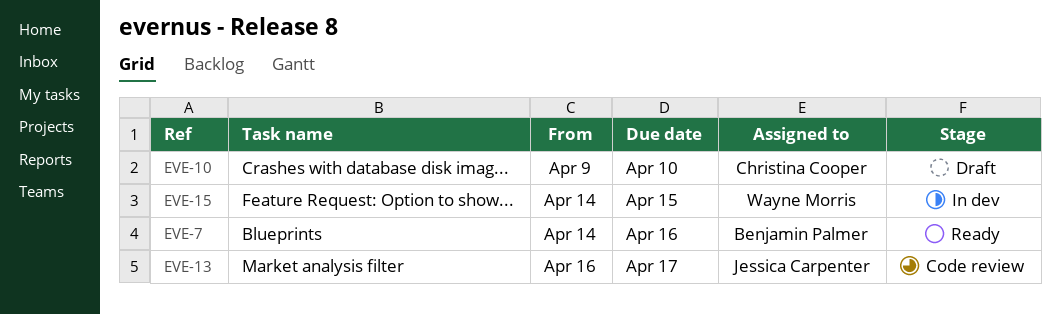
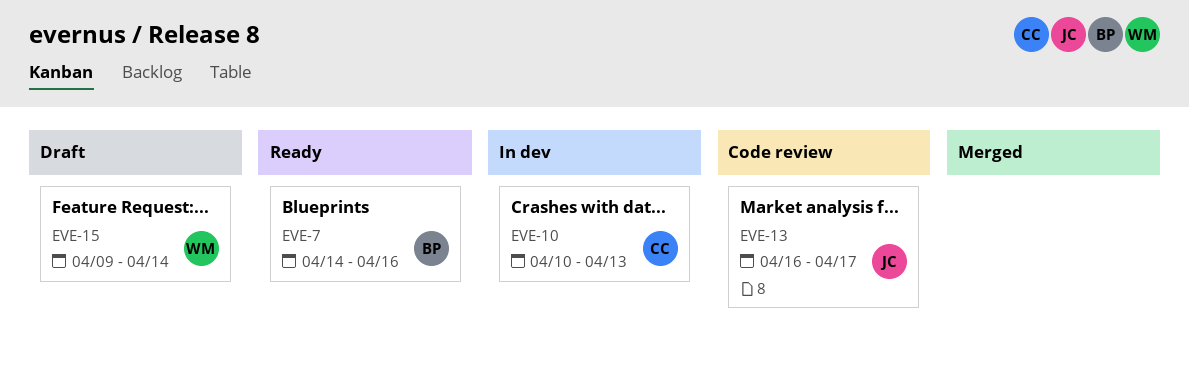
EVE-10, status: Draft -> In dev
EVE-10, start: Apr 9 -> Apr 10
EVE-10, due: Apr 10 -> Apr 13
EVE-15, status: In dev -> Draft
EVE-15, start: Apr 14 -> Apr 9
EVE-15, due: Apr 15 -> Apr 14

